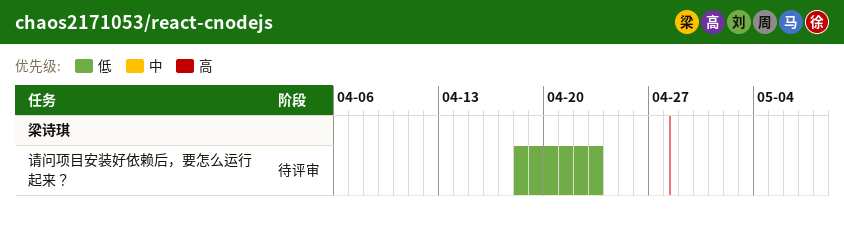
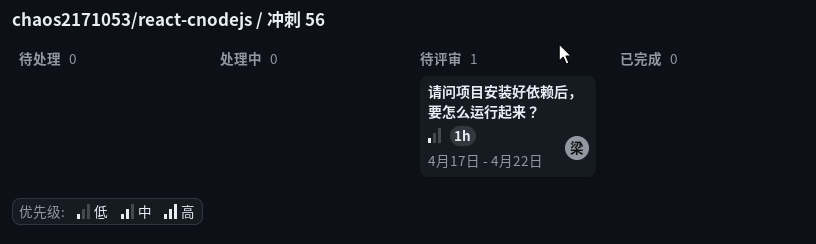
请问项目安装好依赖后，要怎么运行起来？, start: Apr 18 -> Apr 17
请问项目安装好依赖后，要怎么运行起来？, due: Apr 23 -> Apr 22

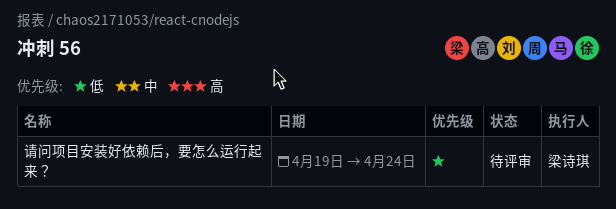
请问项目安装好依赖后，要怎么运行起来？, start: Apr 17 -> Apr 19
请问项目安装好依赖后，要怎么运行起来？, due: Apr 22 -> Apr 24

